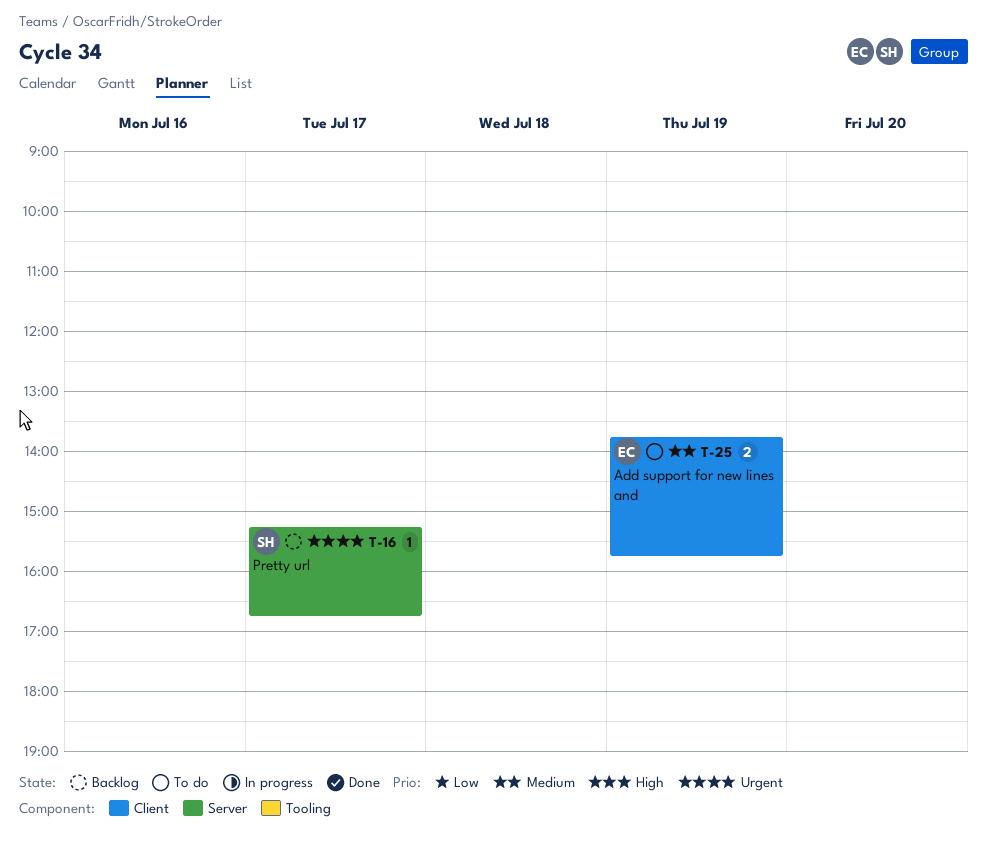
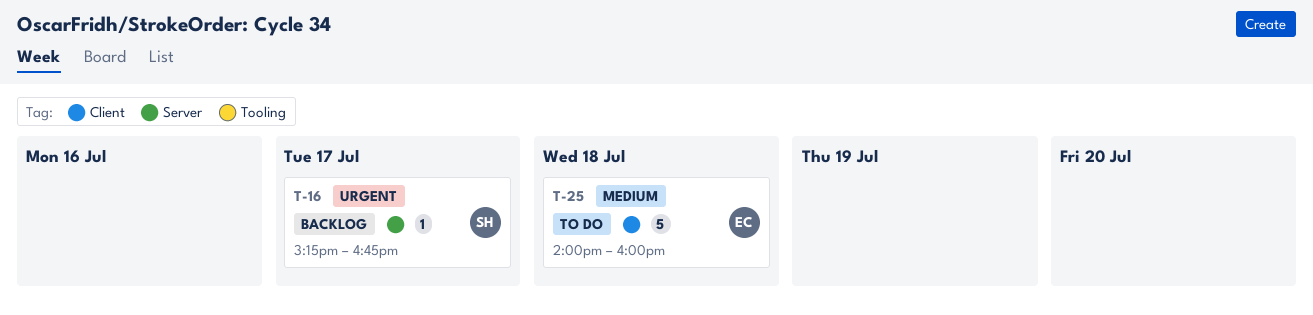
T-25, estimate: 2 -> 5
T-25, day: Jul 19 -> Jul 18
T-25, begins: 13:45 -> 14:00
T-25, ends: 15:45 -> 16:00

